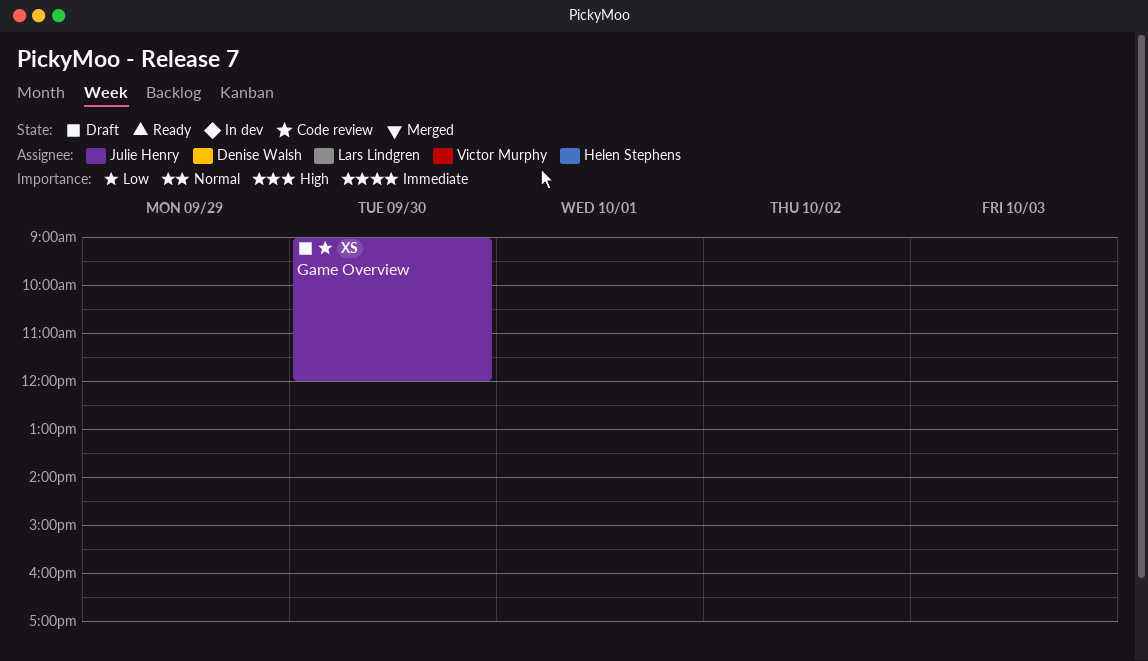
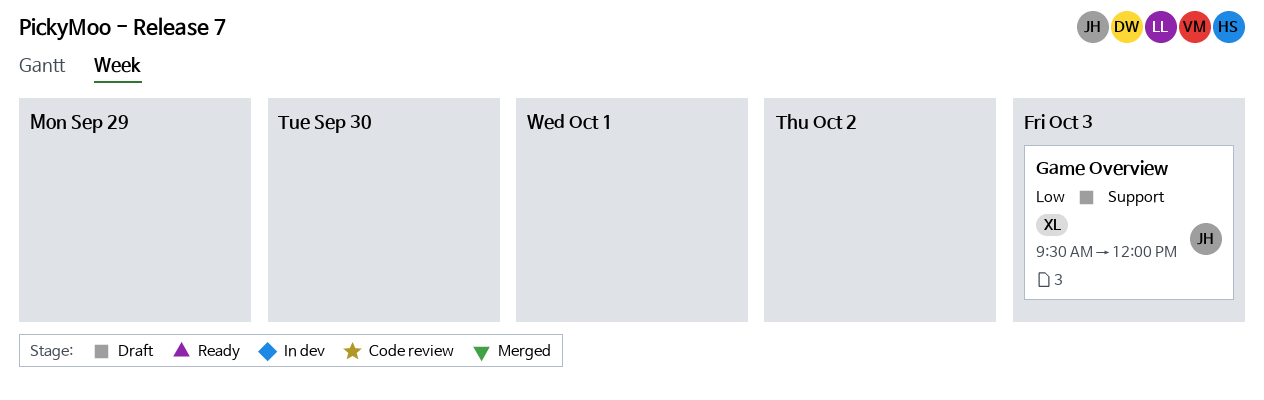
Game Overview, estimate: XS -> XL
Game Overview, day: Sep 30 -> Oct 3
Game Overview, begins: 09:00 -> 09:30

